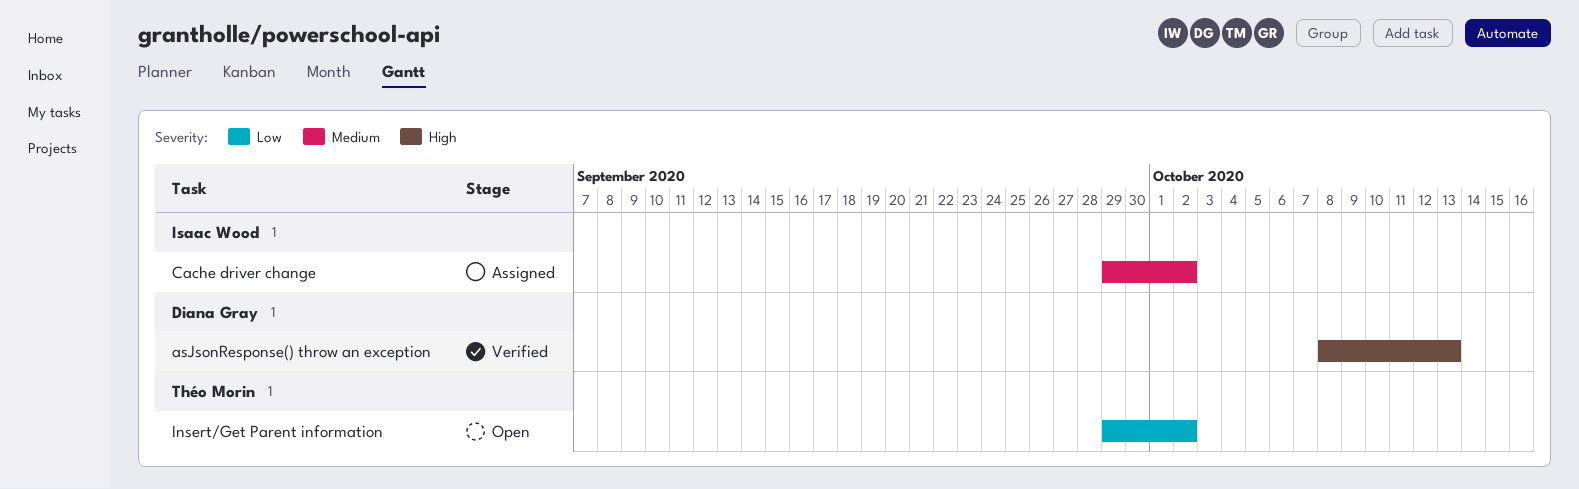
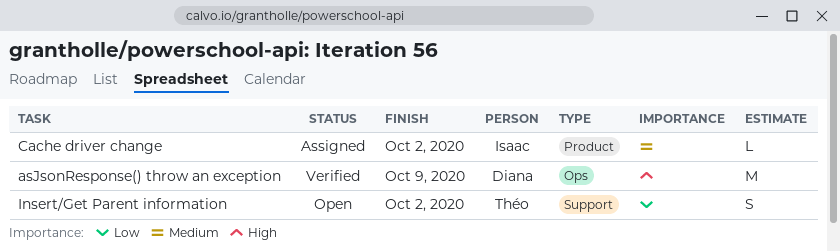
asJsonResponse() throw an exception, due: Oct 13 -> Oct 9

